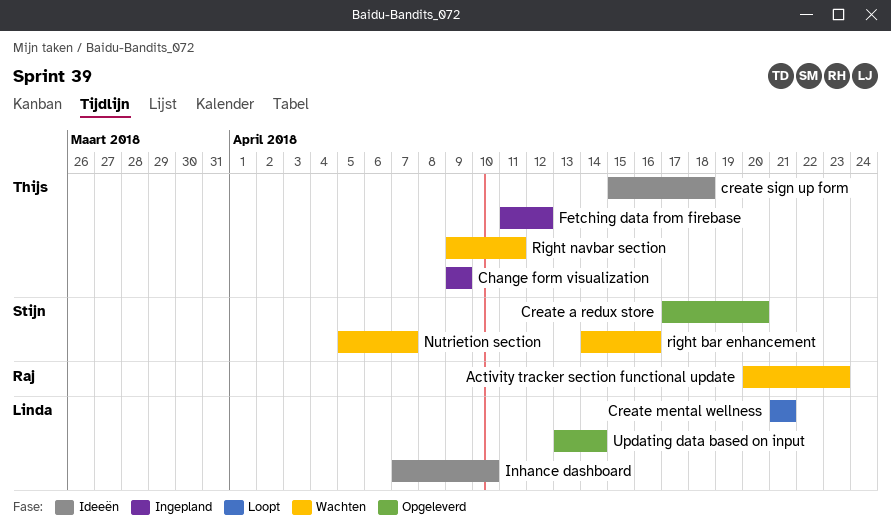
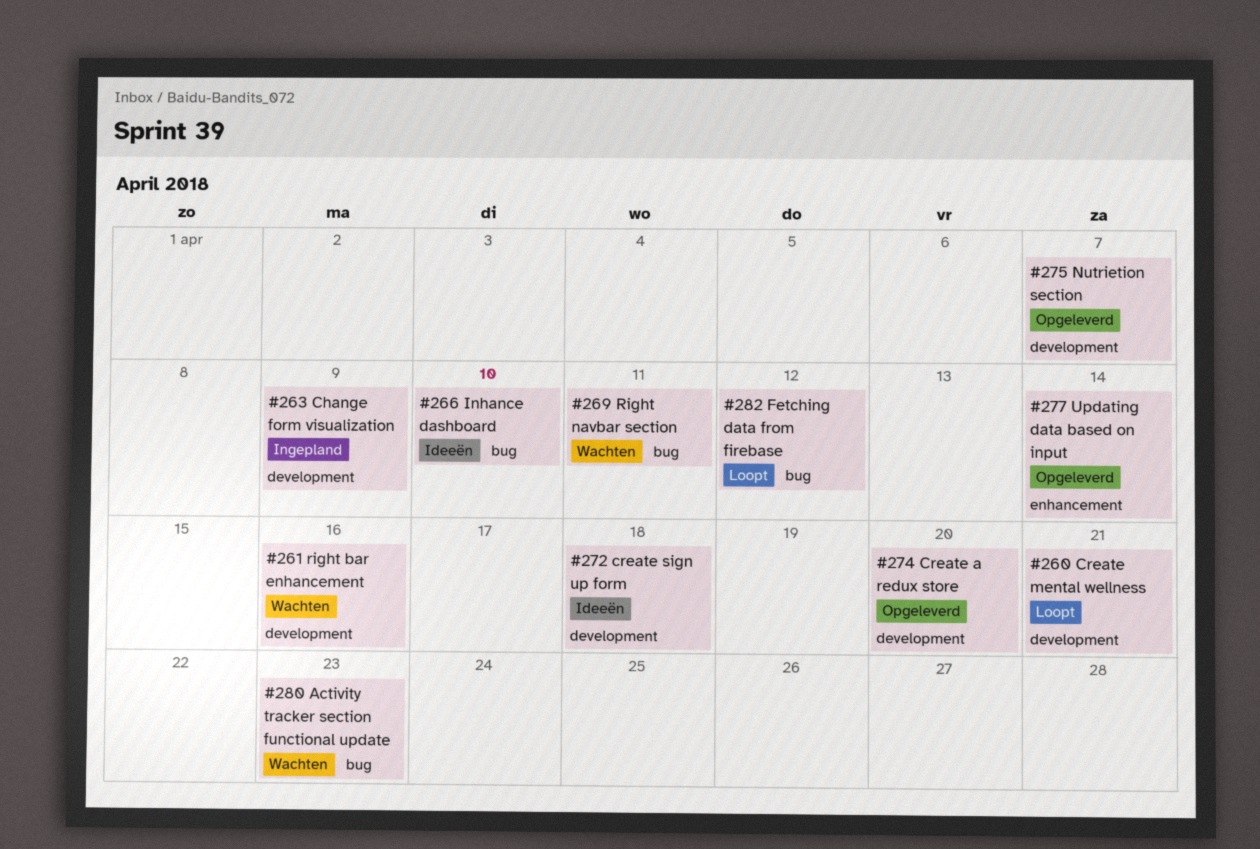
Fetching data from firebase, status: Ingepland -> Loopt
Nutrietion section, status: Wachten -> Opgeleverd

